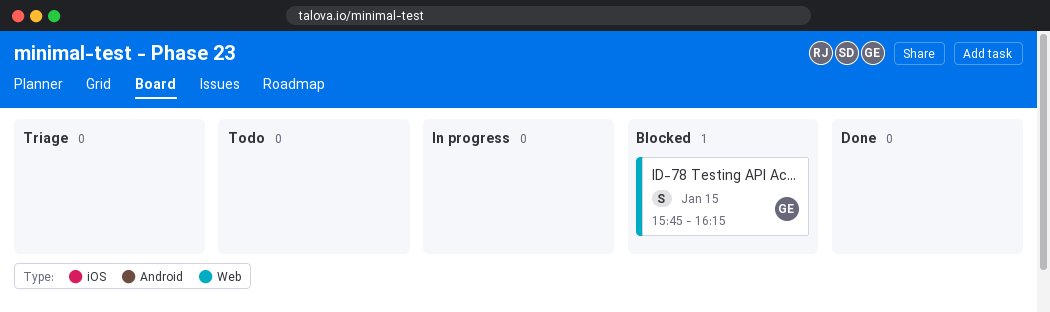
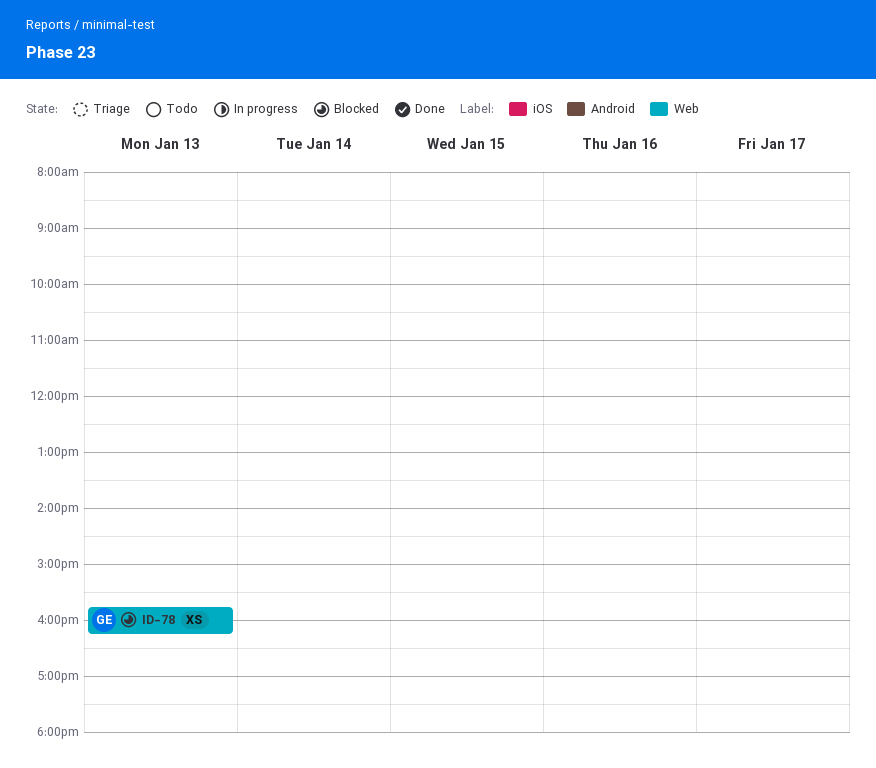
ID-78, estimate: S -> XS
ID-78, day: Jan 15 -> Jan 13

